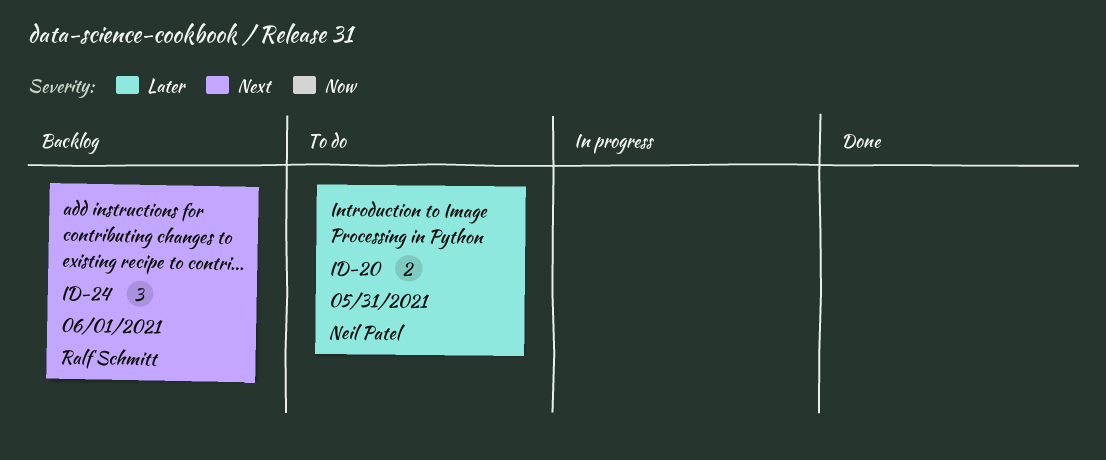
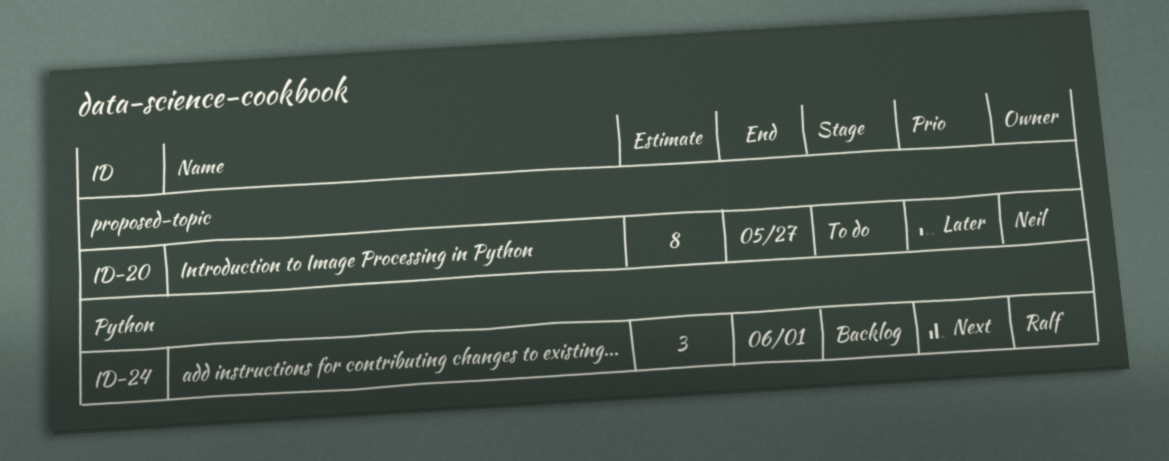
ID-20, estimate: 2 -> 8
ID-20, due: May 31 -> May 27

